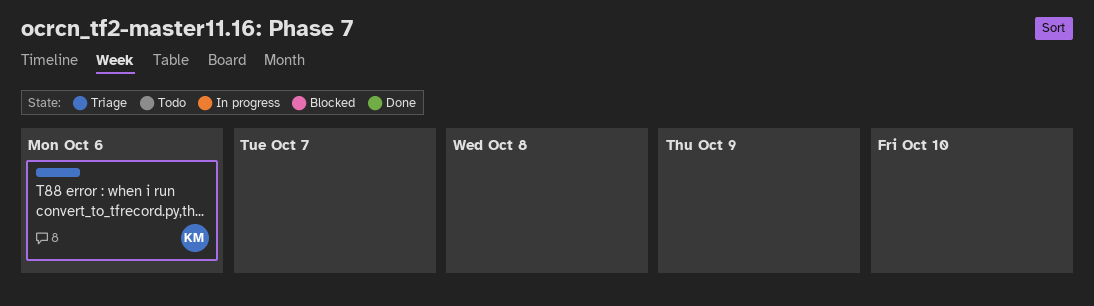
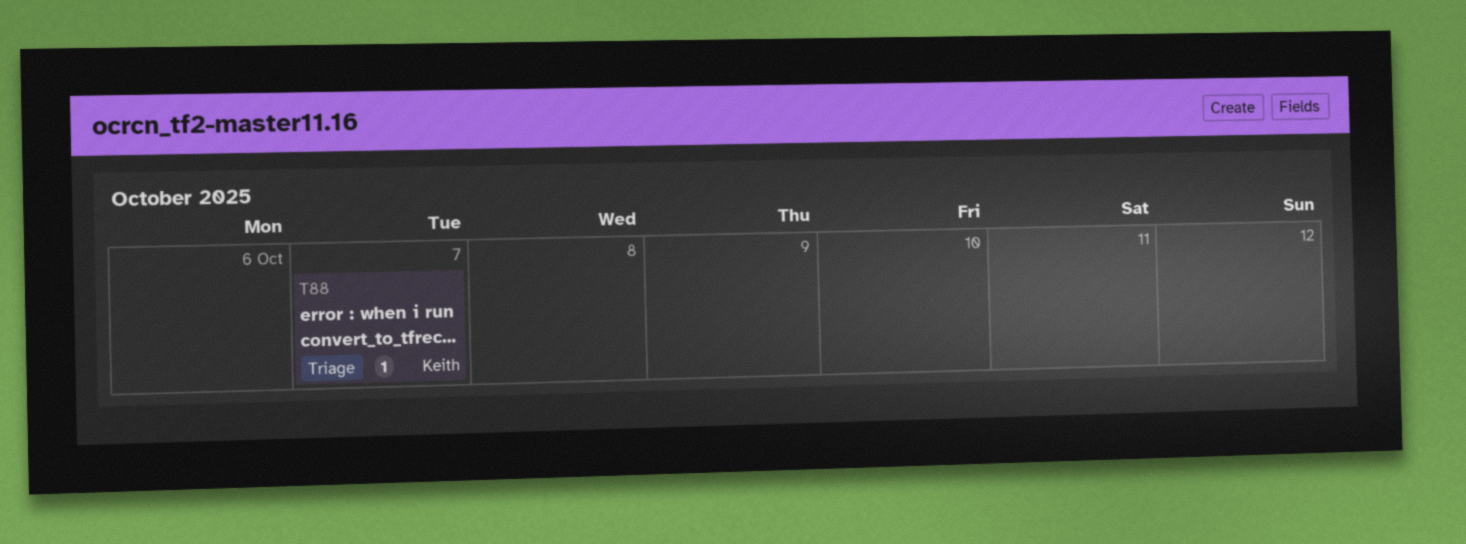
T88, due: Oct 6 -> Oct 7

